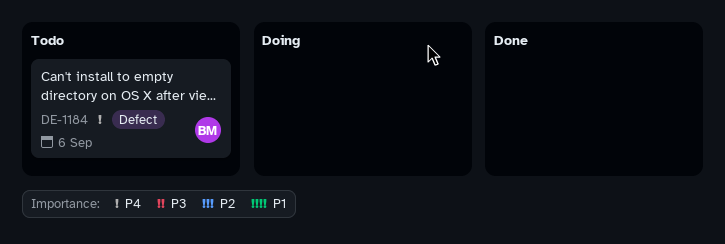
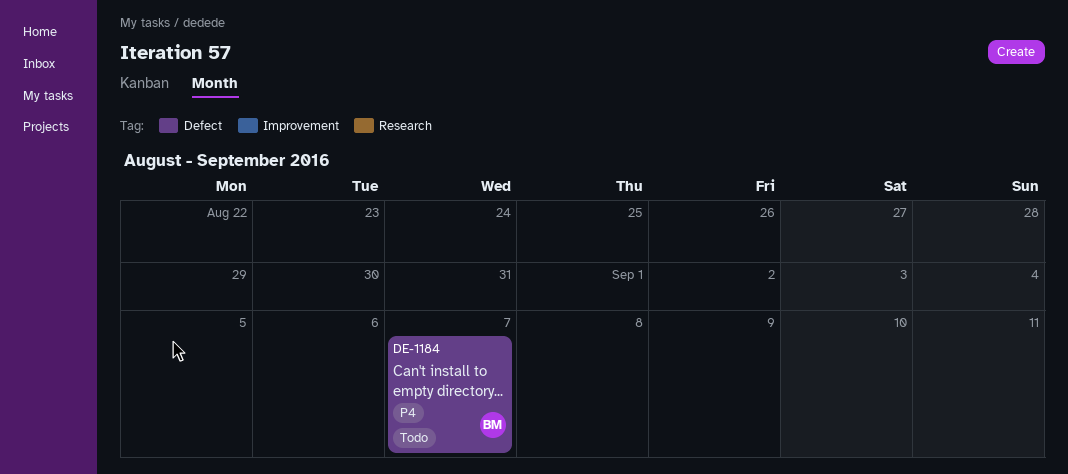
DE-1184, due: Sep 6 -> Sep 7

